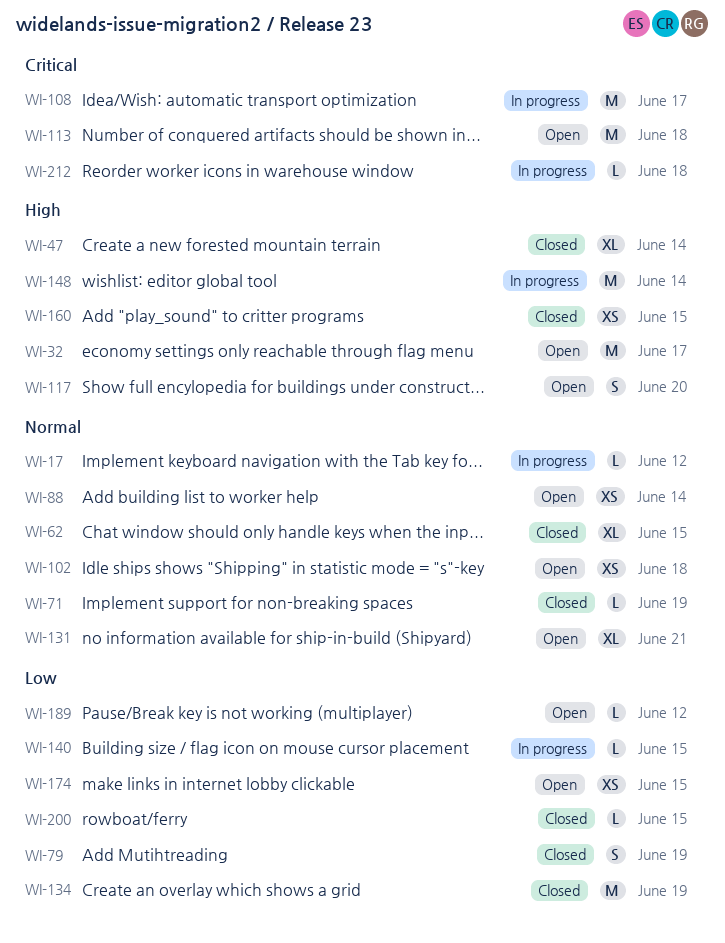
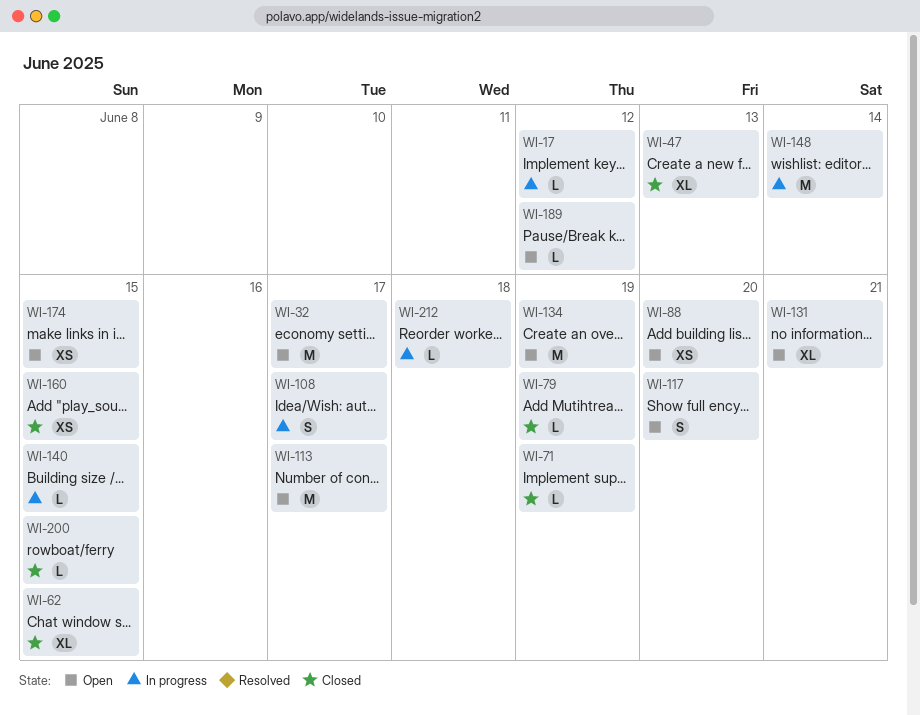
WI-47, due: Jun 14 -> Jun 13
WI-79, estimate: S -> L
WI-88, due: Jun 14 -> Jun 20
WI-102: present -> none
WI-108, estimate: M -> S
WI-113, due: Jun 18 -> Jun 17
WI-134, status: Closed -> Open

